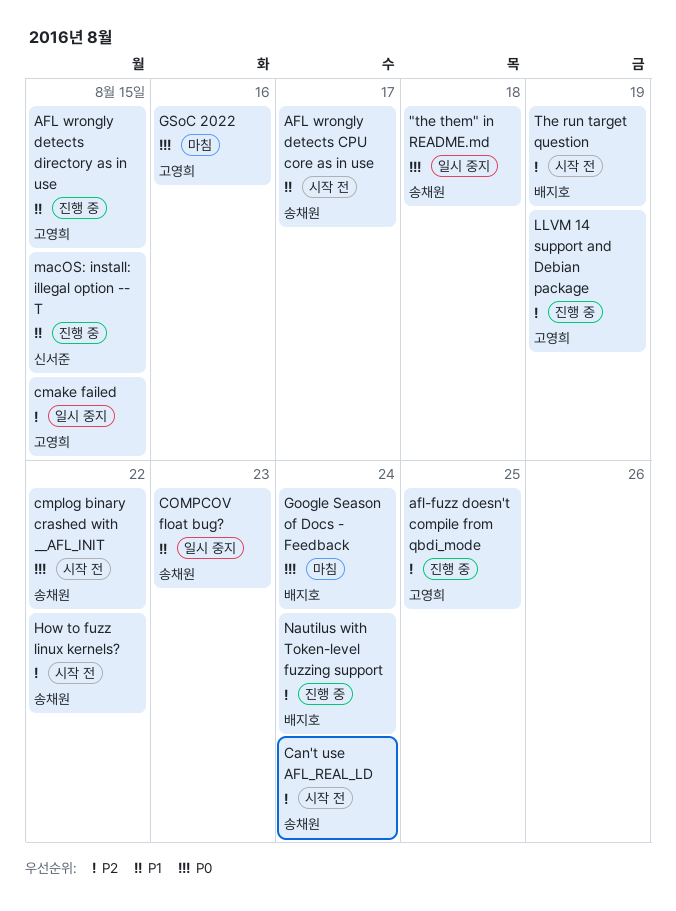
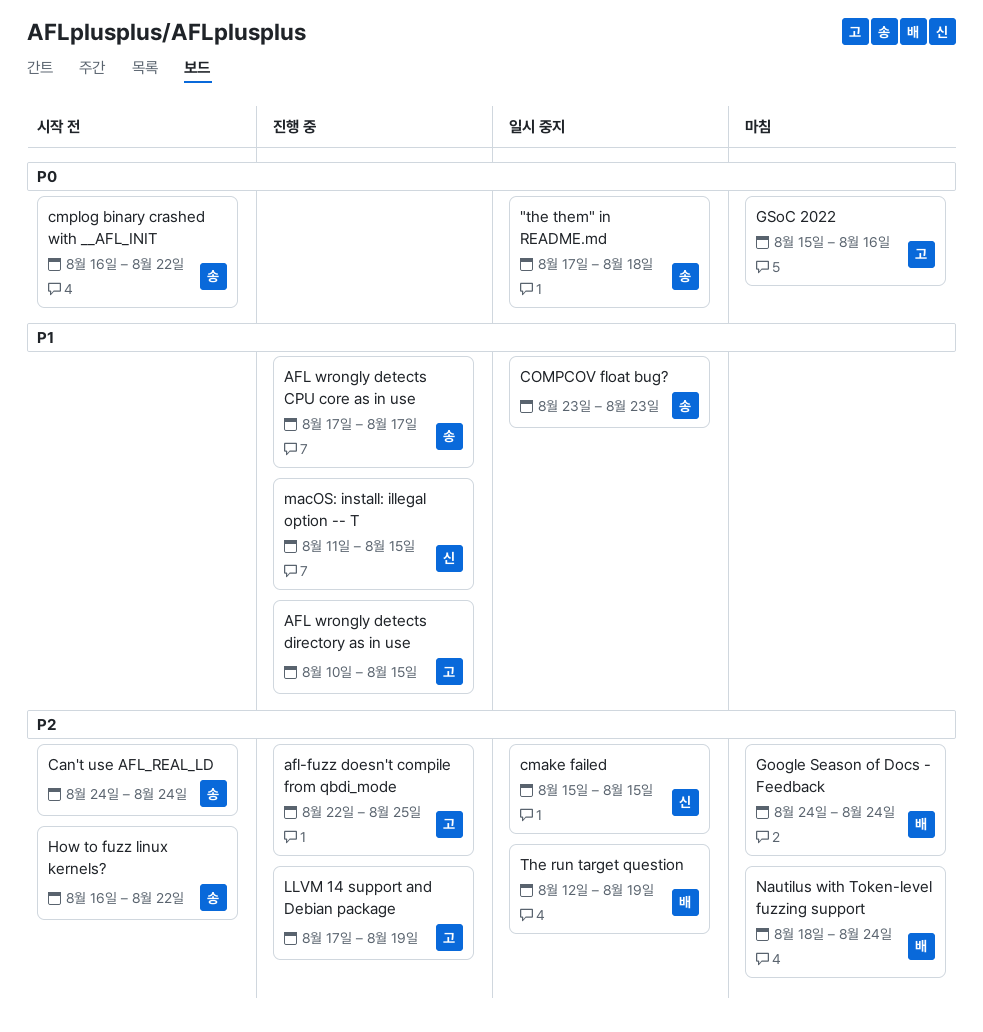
AFL wrongly detects CPU core as in use, status: 시작 전 -> 진행 중
cmake failed, owner: 고영희 -> 신서준
Google Season of Docs - Feedback, priority: P0 -> P2
Nautilus with Token-level fuzzing support, status: 진행 중 -> 마침
The run target question, status: 시작 전 -> 일시 중지

